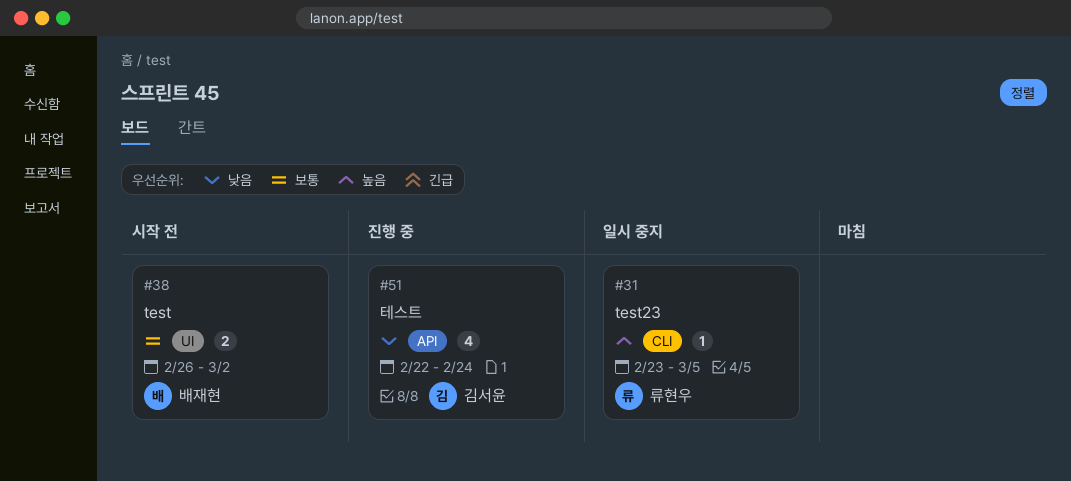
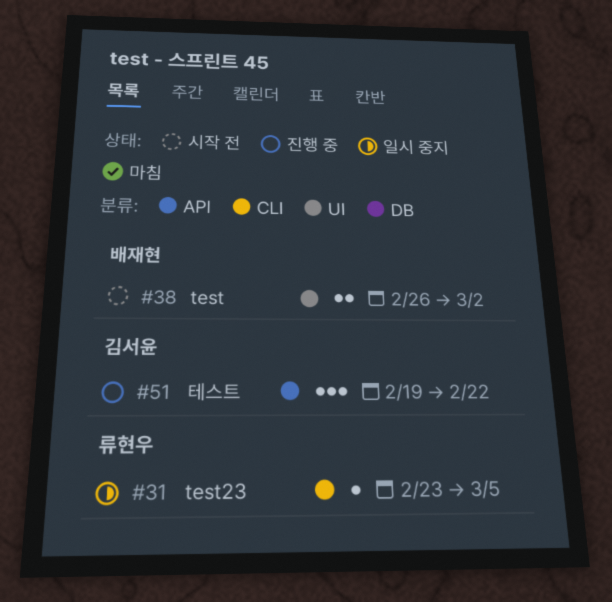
#51, estimate: 4 -> 3
#51, start: Feb 22 -> Feb 19
#51, due: Feb 24 -> Feb 22

